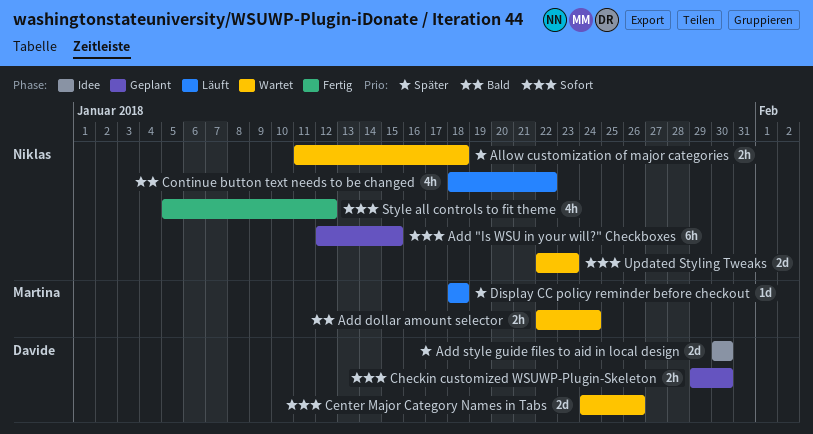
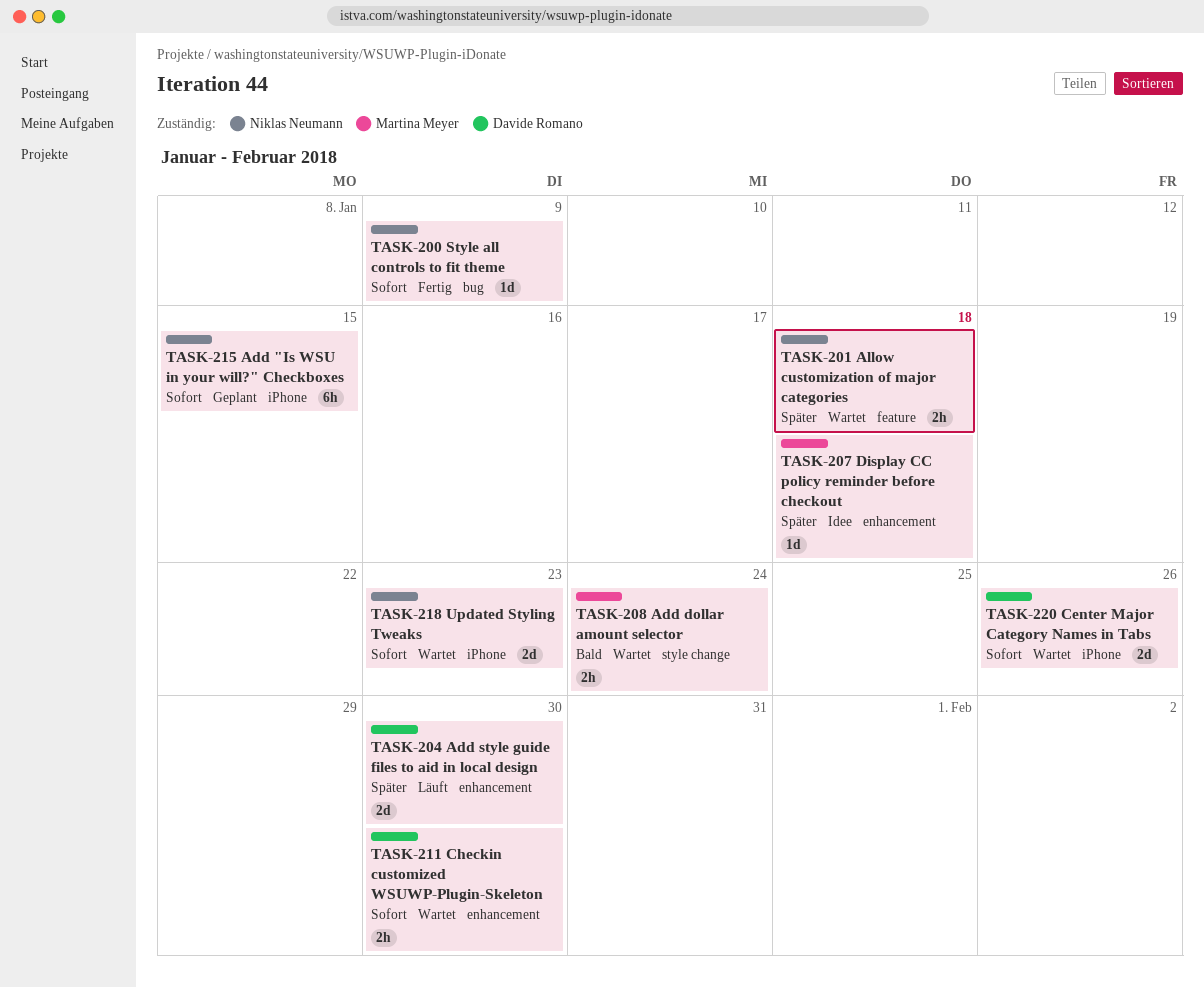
Add style guide files to aid in local design, status: Idee -> Läuft
Checkin customized WSUWP-Plugin-Skeleton, status: Geplant -> Wartet
Continue button text needs to be changed: present -> none
Display CC policy reminder before checkout, status: Läuft -> Idee
Style all controls to fit theme, estimate: 4h -> 1d
Style all controls to fit theme, due: Jan 12 -> Jan 9

